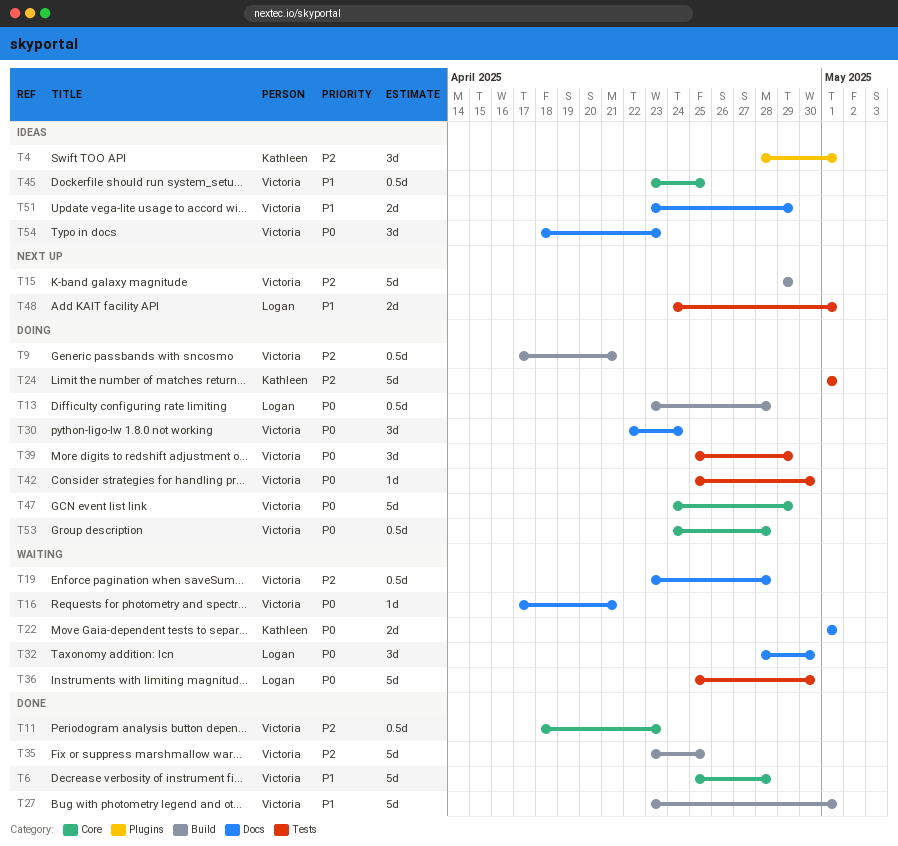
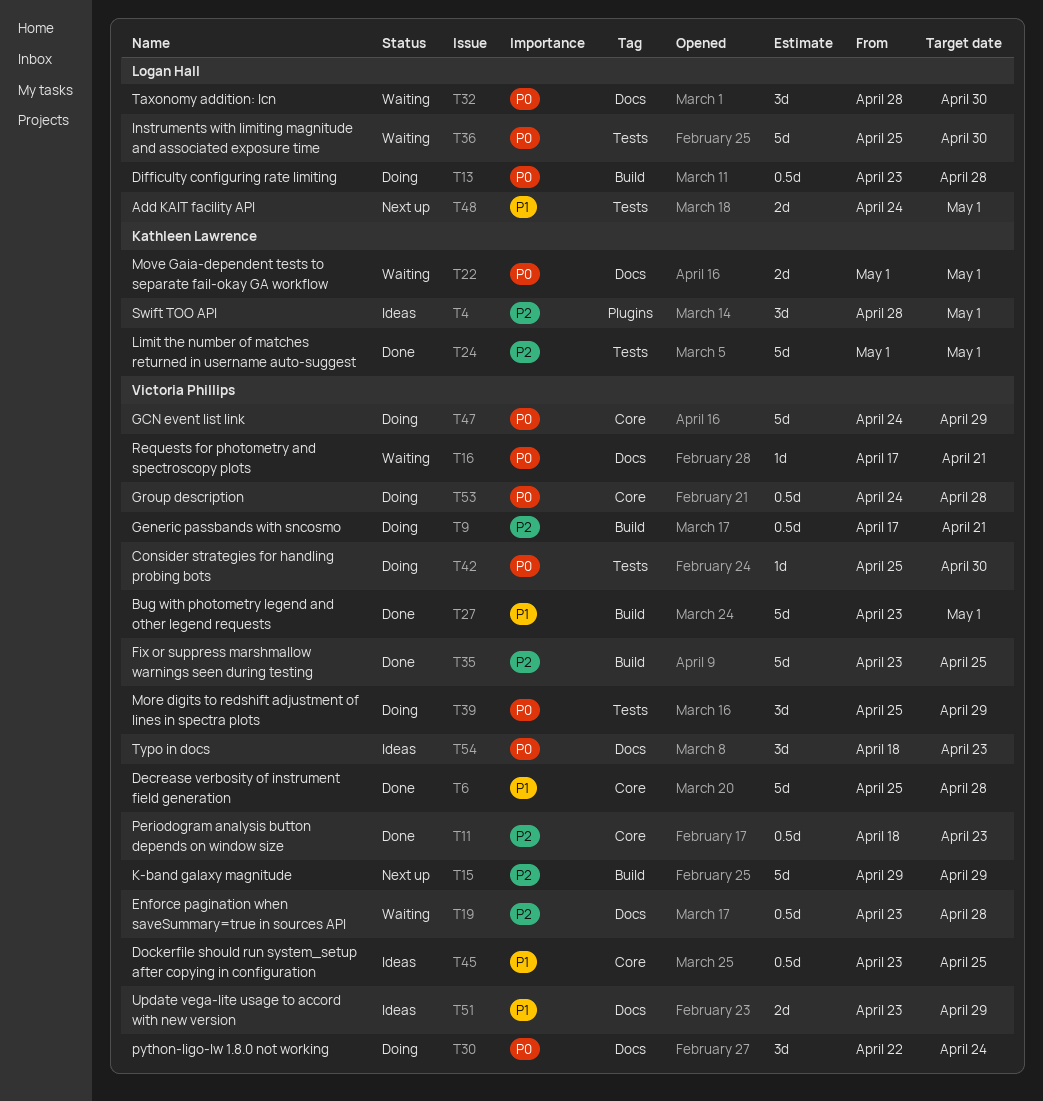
T24, status: Doing -> Done

